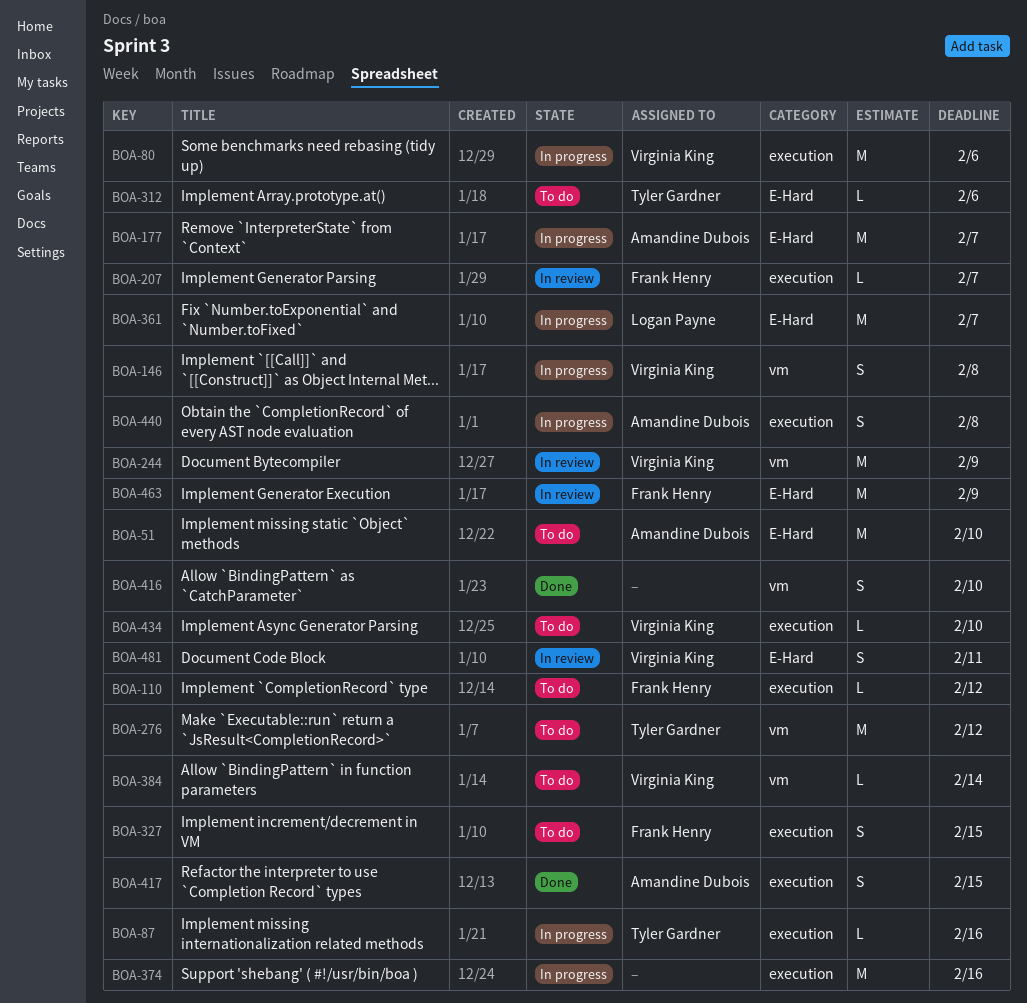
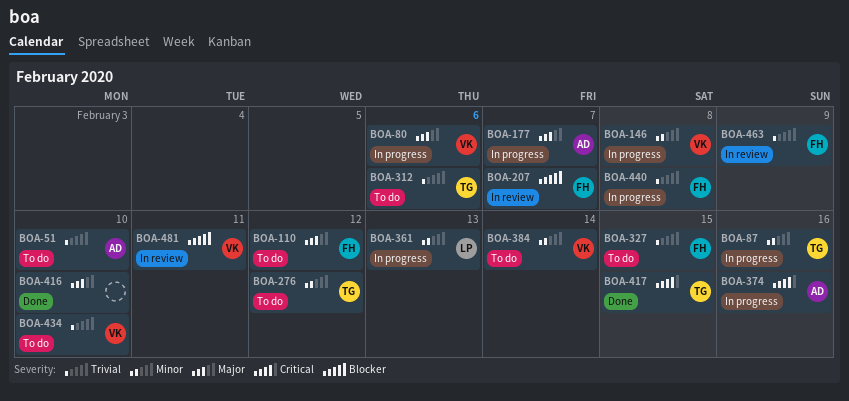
BOA-244: present -> none
BOA-361, due: Feb 7 -> Feb 13
BOA-374, owner: none -> Amandine Dubois
BOA-417, owner: Amandine Dubois -> Tyler Gardner
BOA-440, owner: Amandine Dubois -> Frank Henry

